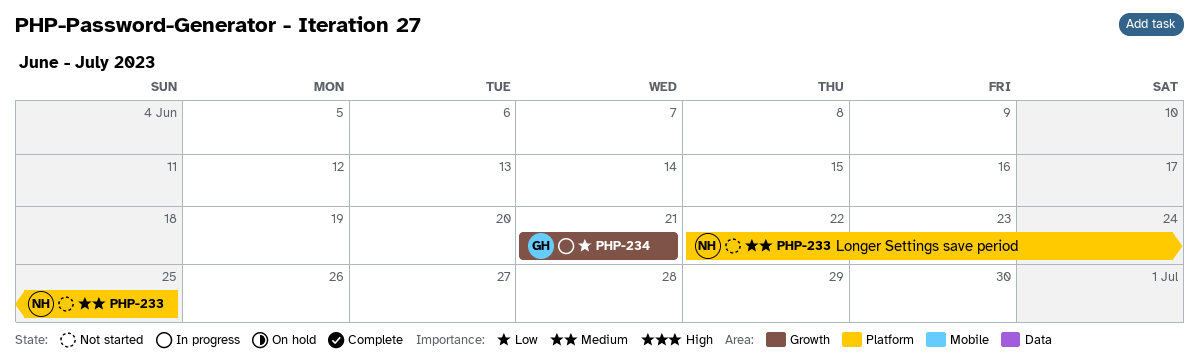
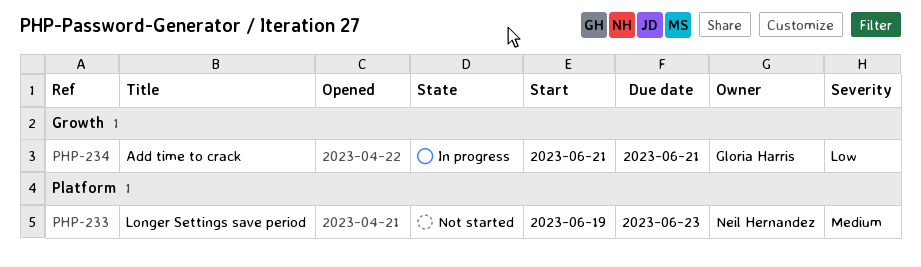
PHP-233, start: Jun 22 -> Jun 19
PHP-233, due: Jun 25 -> Jun 23

